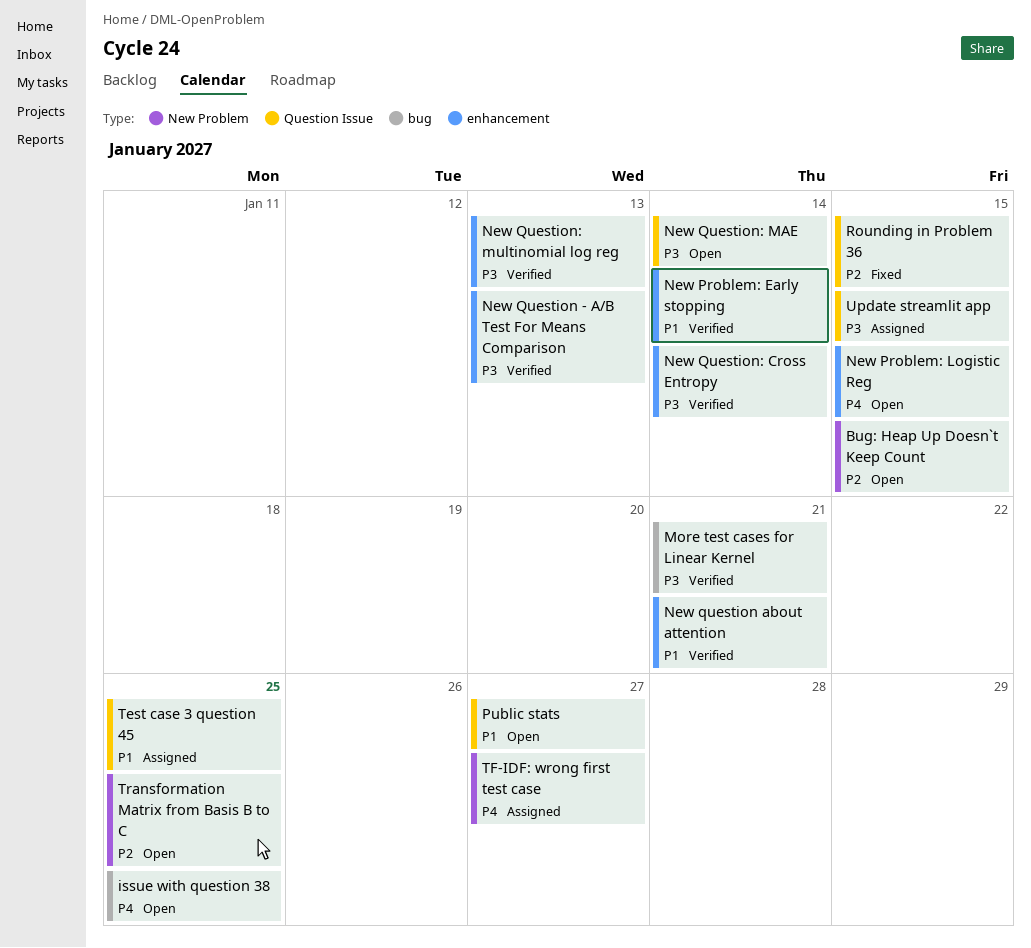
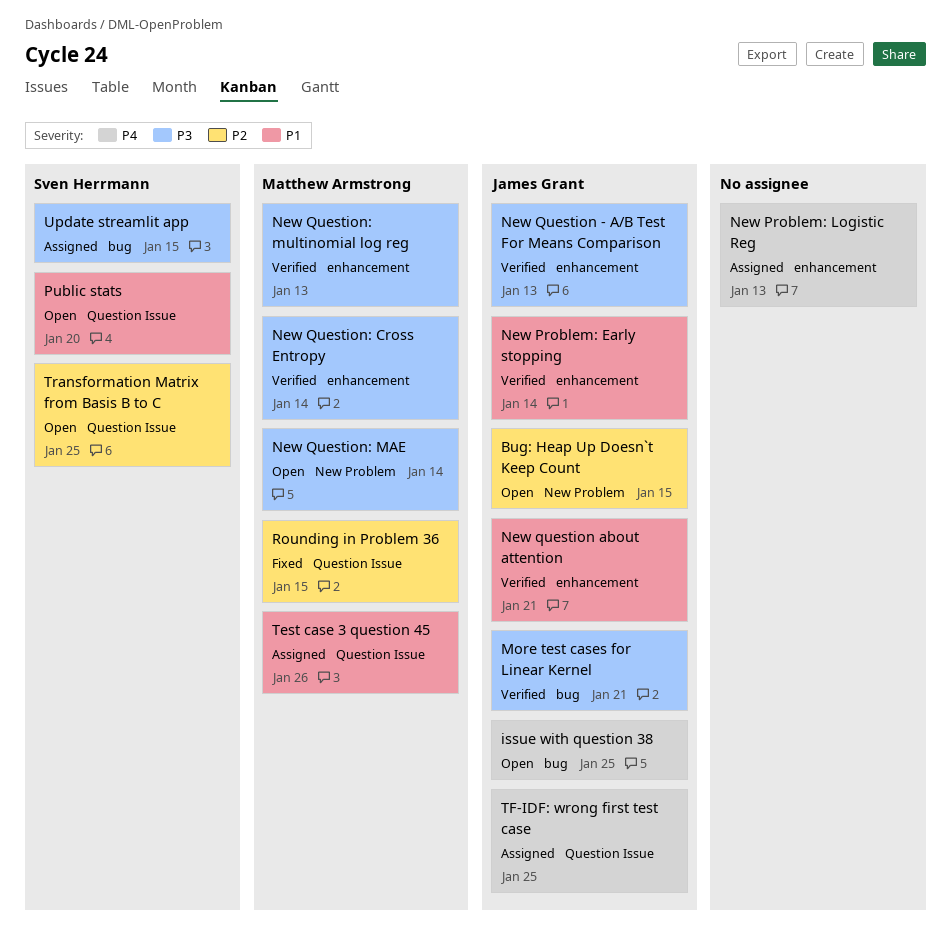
New Problem: Logistic Reg, status: Open -> Assigned
New Problem: Logistic Reg, due: Jan 15 -> Jan 13
New Question: MAE, label: Question Issue -> New Problem
Public stats, due: Jan 27 -> Jan 20
Test case 3 question 45, due: Jan 25 -> Jan 26
TF-IDF: wrong first test case, label: New Problem -> Question Issue
TF-IDF: wrong first test case, due: Jan 27 -> Jan 25
Transformation Matrix from Basis B to C, label: New Problem -> Question Issue
Update streamlit app, label: Question Issue -> bug

